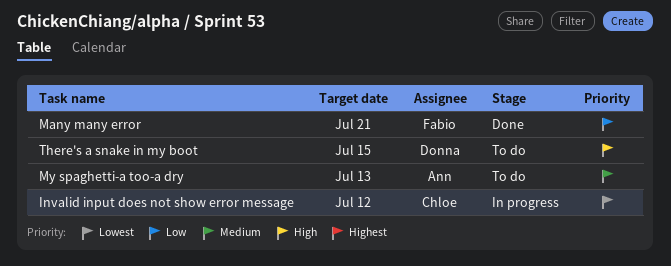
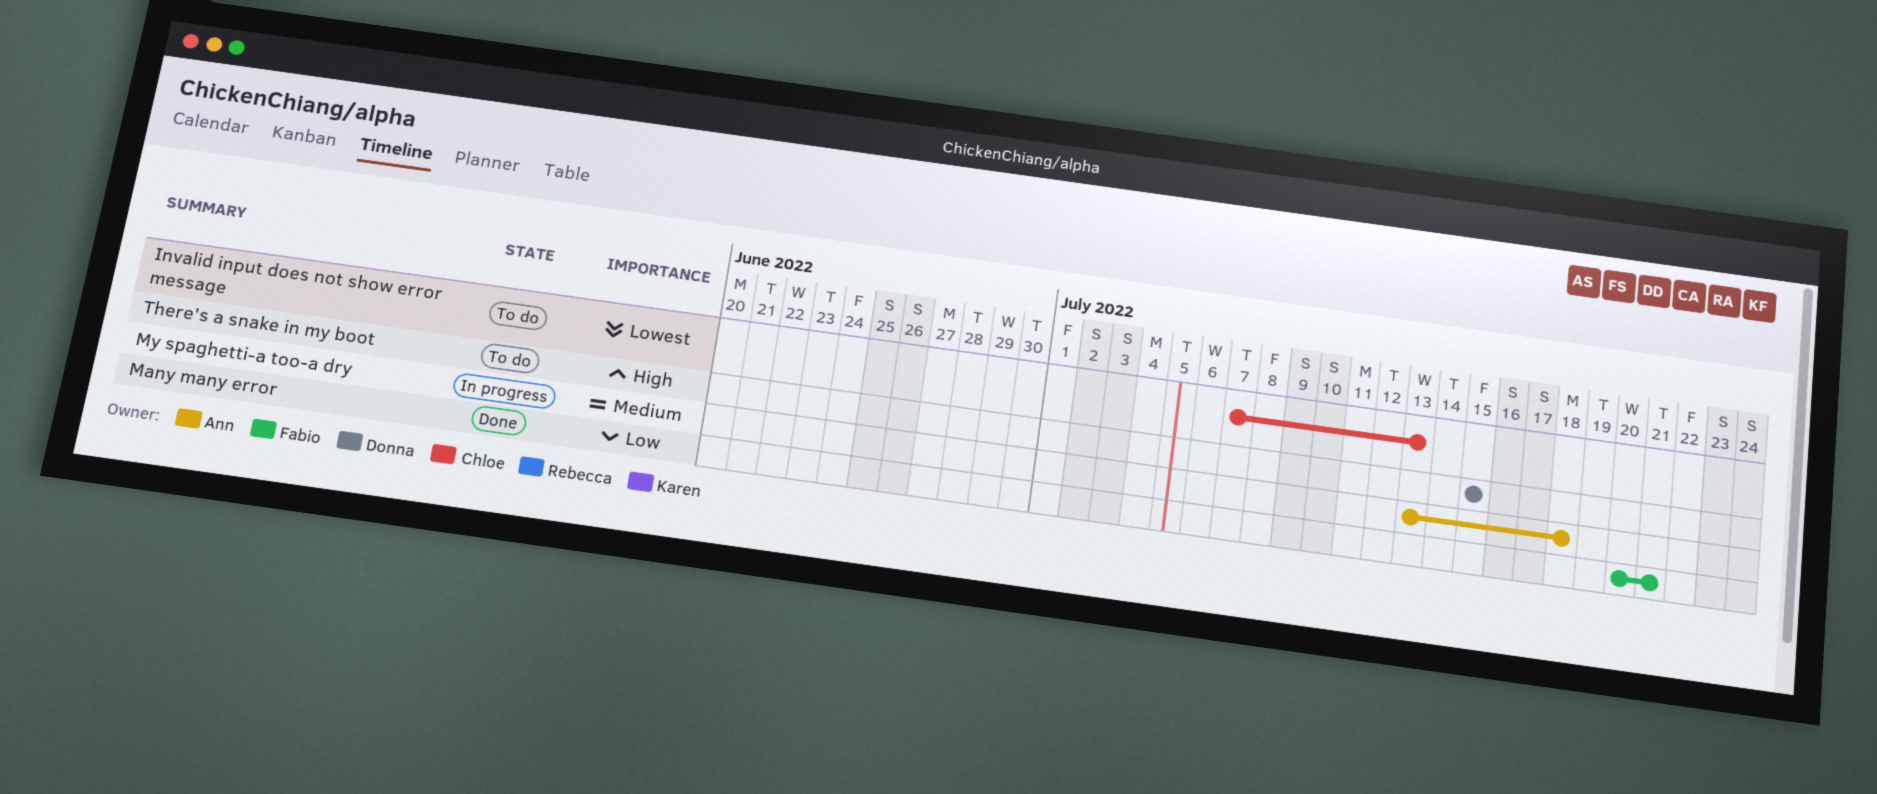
Invalid input does not show error message, status: In progress -> To do
Invalid input does not show error message, due: Jul 12 -> Jul 13
My spaghetti-a too-a dry, status: To do -> In progress
My spaghetti-a too-a dry, due: Jul 13 -> Jul 18

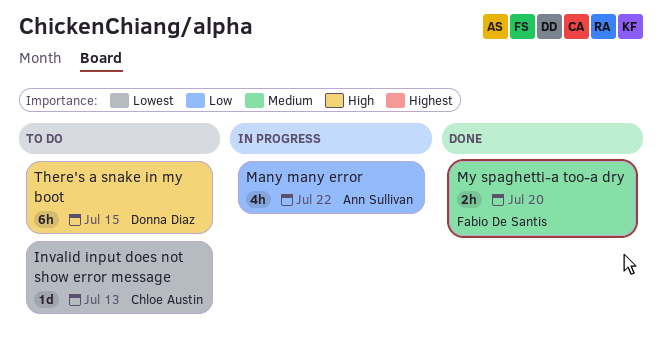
Many many error, status: Done -> In progress
Many many error, owner: Fabio De Santis -> Ann Sullivan
Many many error, due: Jul 21 -> Jul 22
My spaghetti-a too-a dry, status: In progress -> Done
My spaghetti-a too-a dry, owner: Ann Sullivan -> Fabio De Santis
My spaghetti-a too-a dry, due: Jul 18 -> Jul 20

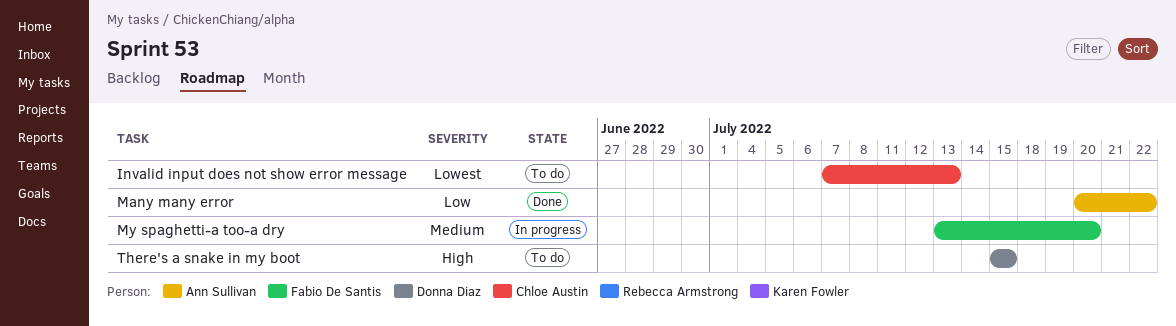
Many many error, status: In progress -> Done
My spaghetti-a too-a dry, status: Done -> In progress

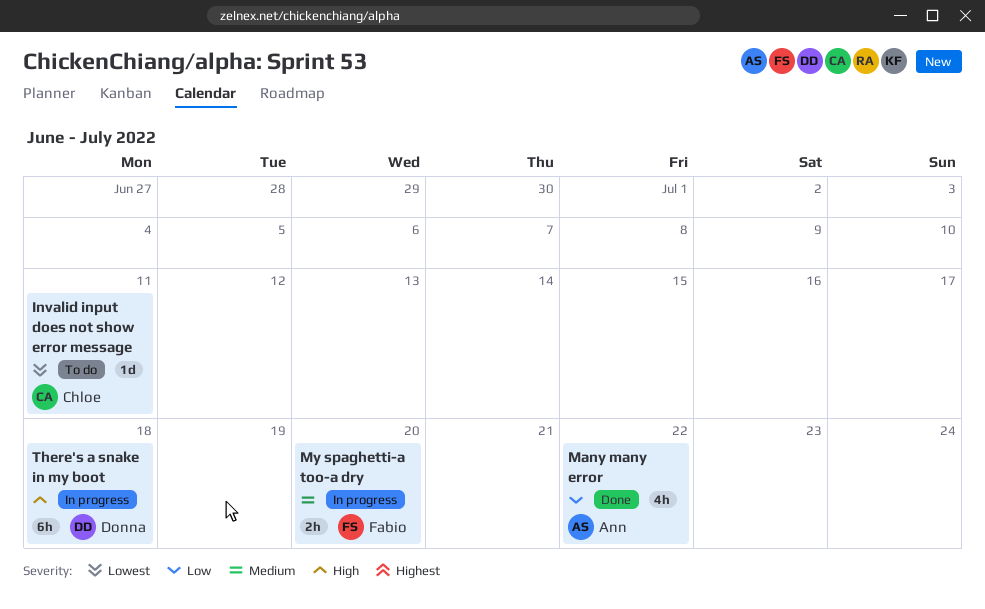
Invalid input does not show error message, due: Jul 13 -> Jul 11
There's a snake in my boot, status: To do -> In progress
There's a snake in my boot, due: Jul 15 -> Jul 18

